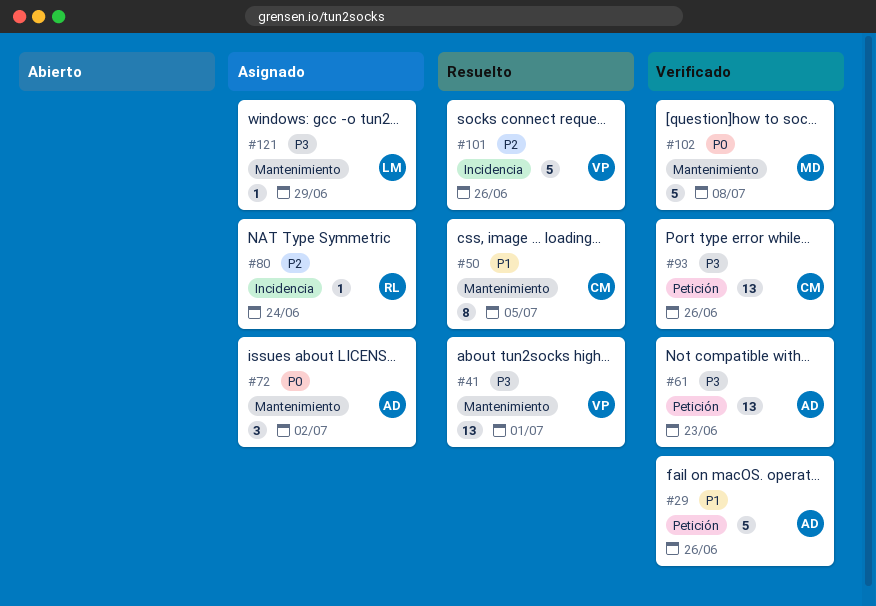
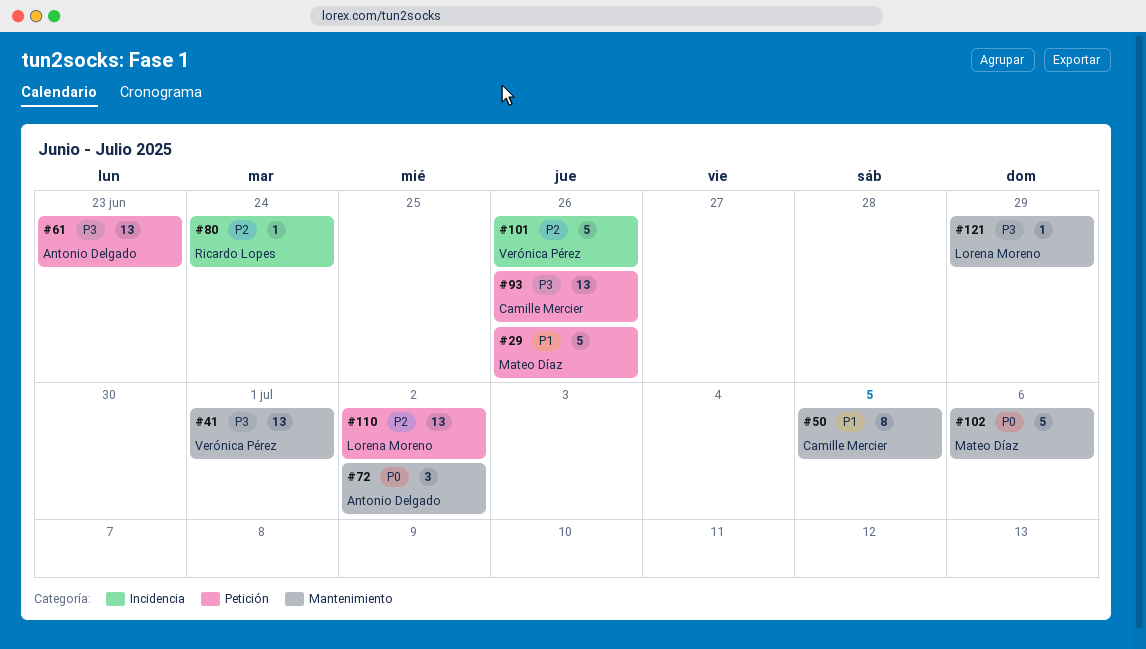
#29, owner: Antonio Delgado -> Mateo Díaz
#102, due: Jul 8 -> Jul 6
#110: none -> present

